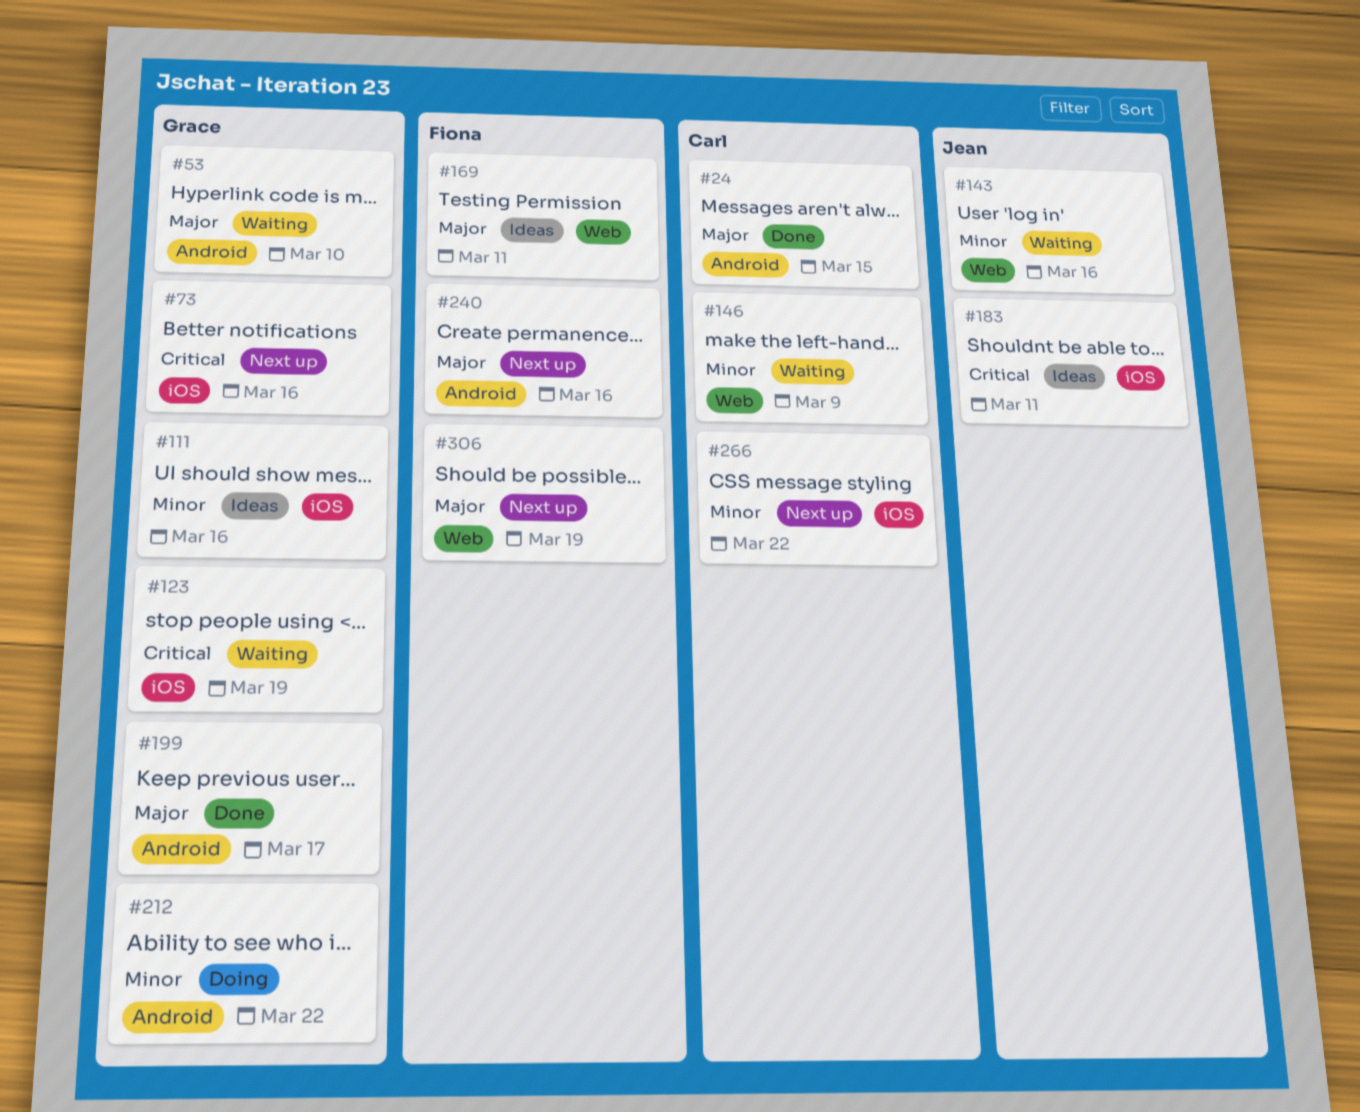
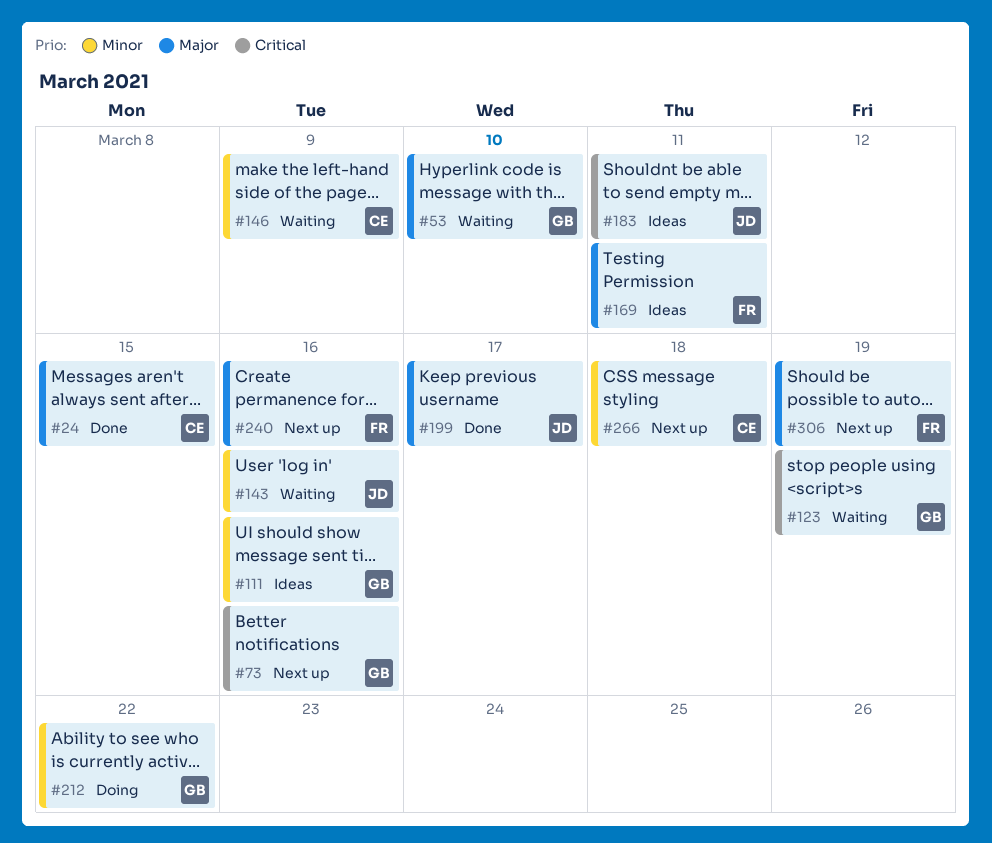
#199, owner: Grace -> Jean
#266, due: Mar 22 -> Mar 18

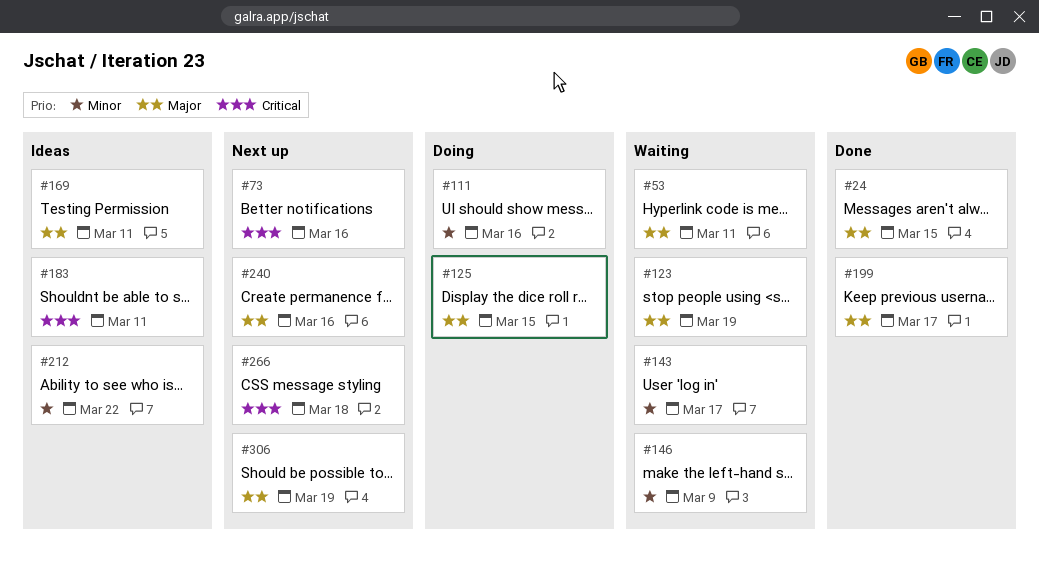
#53, due: Mar 10 -> Mar 11
#111, status: Ideas -> Doing
#123, priority: Critical -> Major
#125: none -> present
#143, due: Mar 16 -> Mar 17
#212, status: Doing -> Ideas
#266, priority: Minor -> Critical

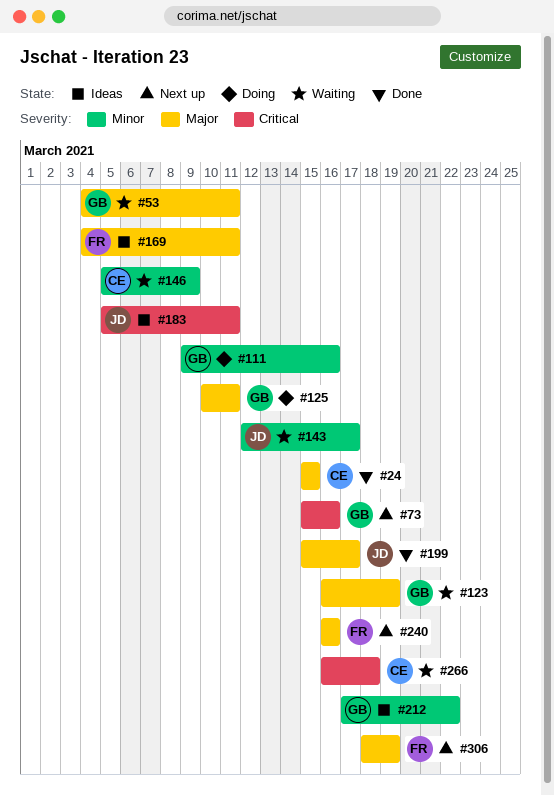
#125, due: Mar 15 -> Mar 11
#266, status: Next up -> Waiting

